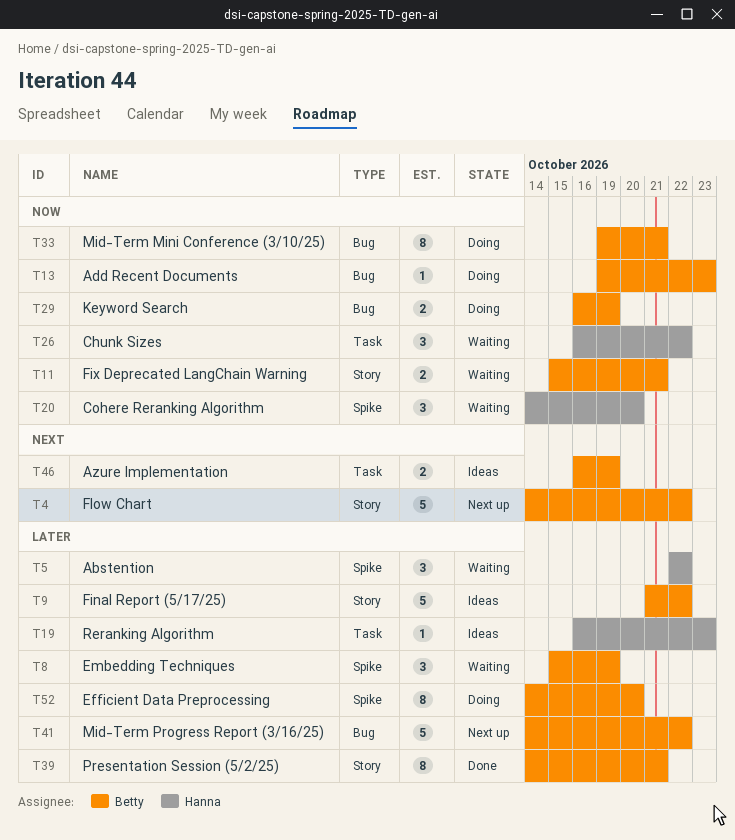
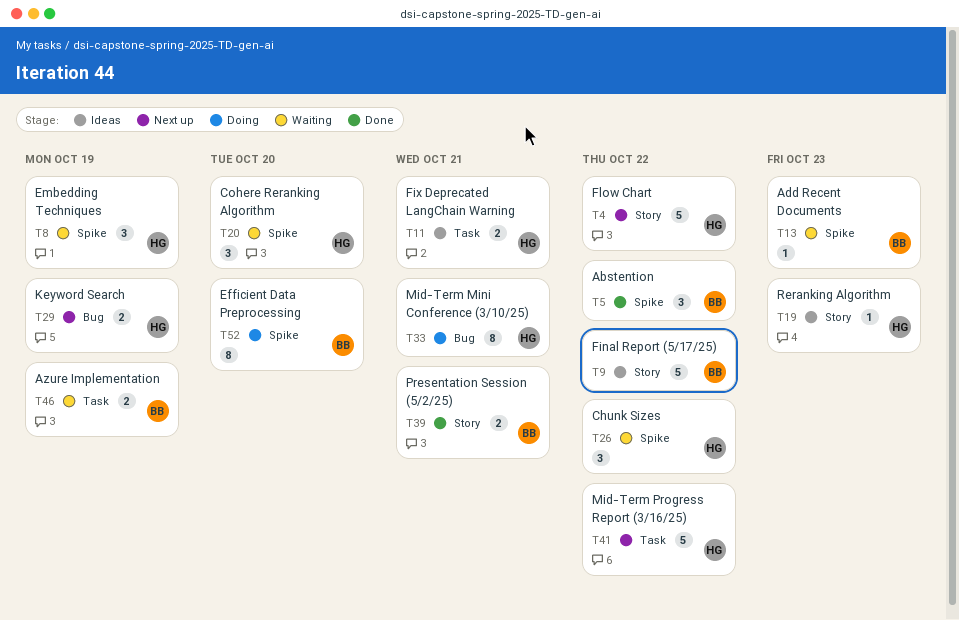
T4, owner: Betty -> Hanna
T5, status: Waiting -> Done
T5, owner: Hanna -> Betty
T8, owner: Betty -> Hanna
T11, status: Waiting -> Ideas
T11, owner: Betty -> Hanna
T11, label: Story -> Task
T13, status: Doing -> Waiting
T13, label: Bug -> Spike
T19, label: Task -> Story
T26, label: Task -> Spike
T29, status: Doing -> Next up
T29, owner: Betty -> Hanna
T33, owner: Betty -> Hanna
T39, estimate: 8 -> 2
T41, owner: Betty -> Hanna
T41, label: Bug -> Task
T46, status: Ideas -> Waiting

